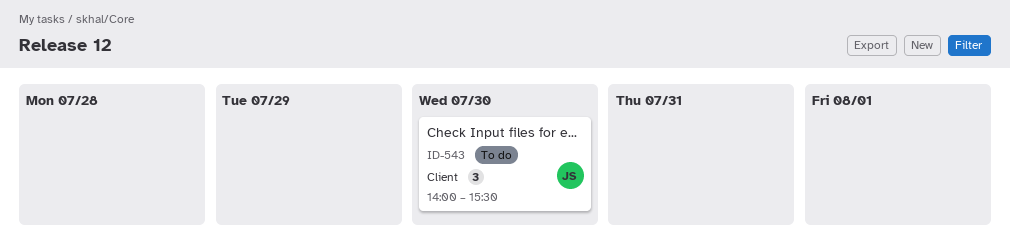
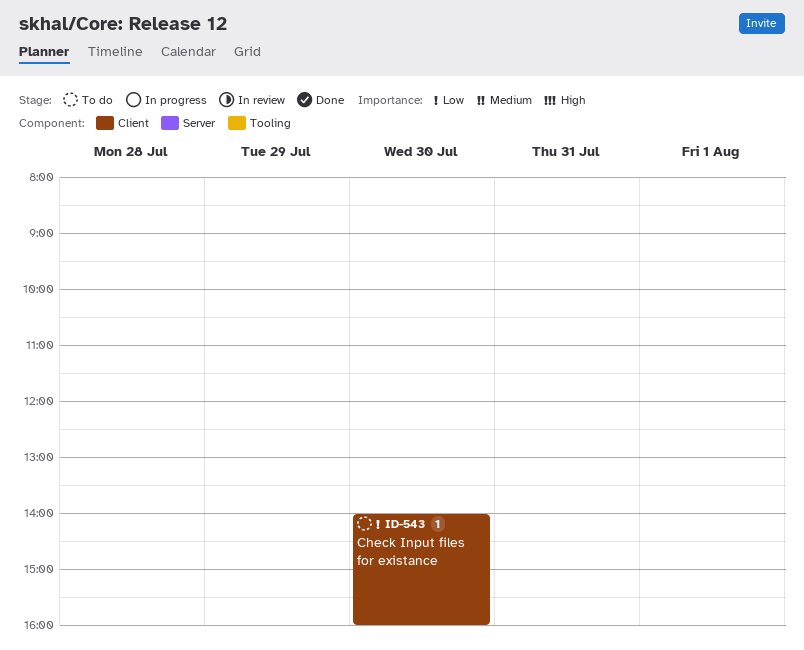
ID-543, estimate: 3 -> 1
ID-543, ends: 15:30 -> 16:00

